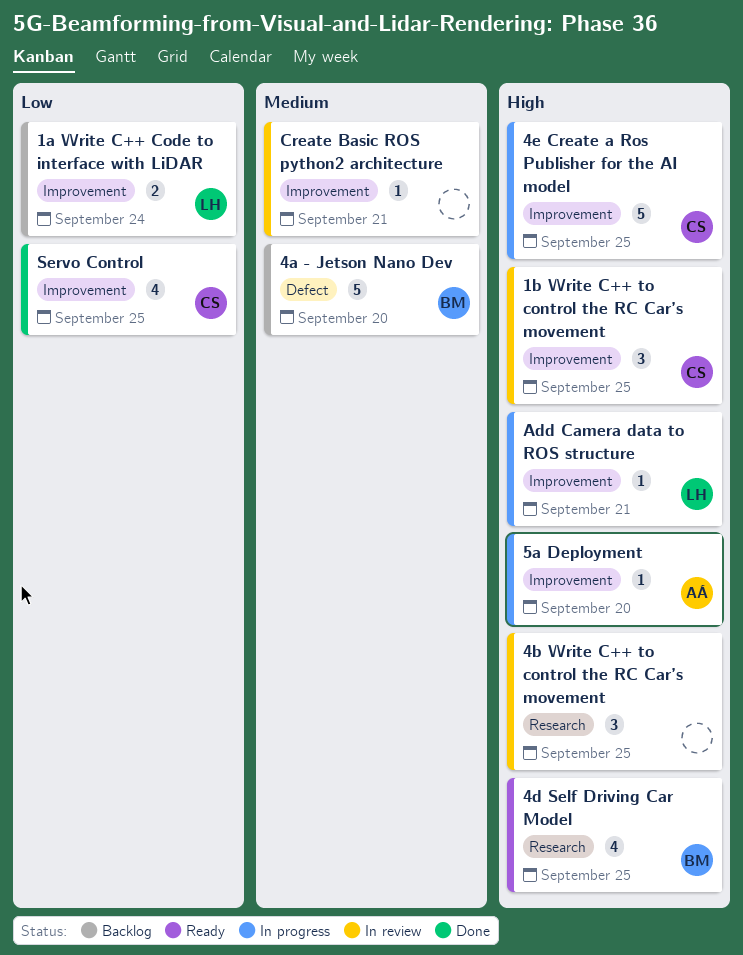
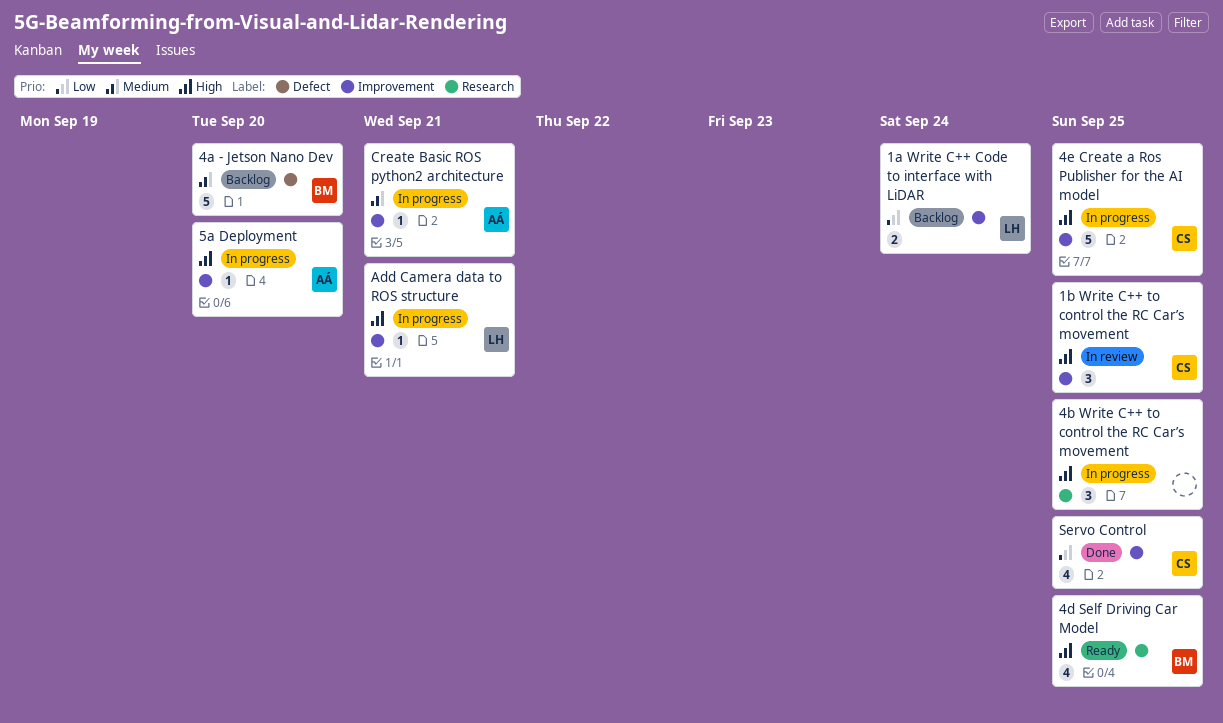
4b Write C++ to control the RC Car’s movement, status: In review -> In progress
Create Basic ROS python2 architecture, status: In review -> In progress
Create Basic ROS python2 architecture, owner: none -> AÁ

